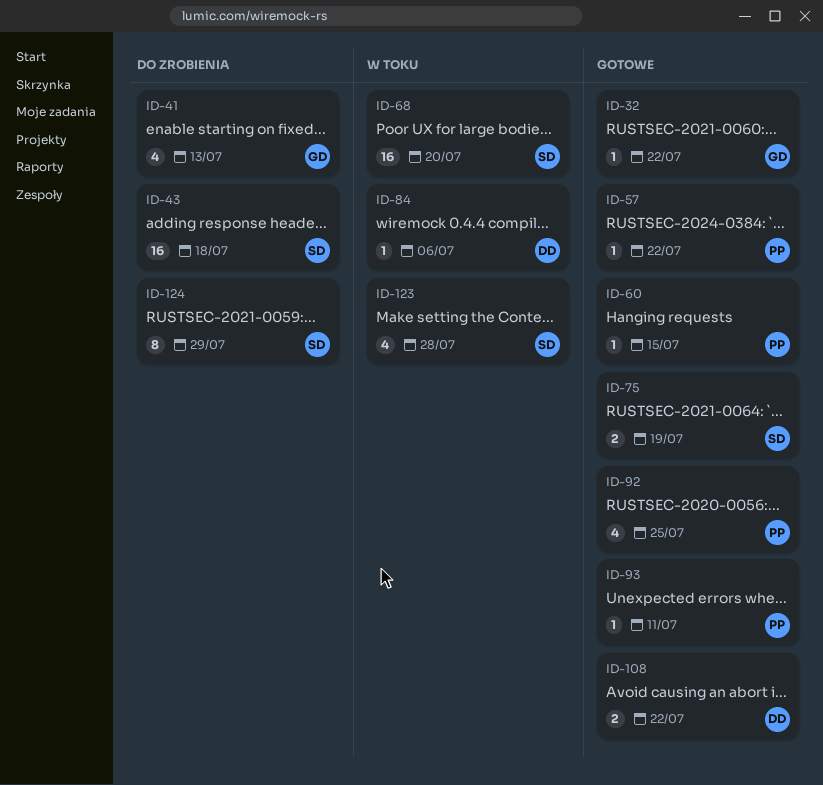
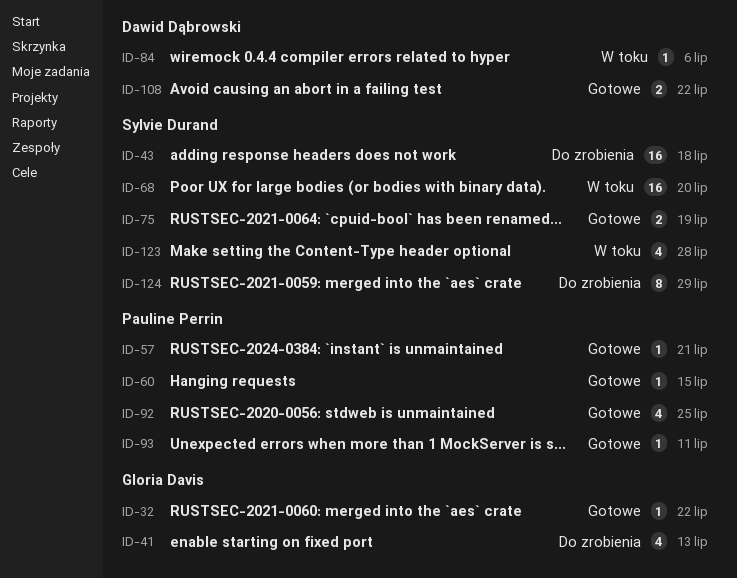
ID-57, due: Jul 22 -> Jul 21

